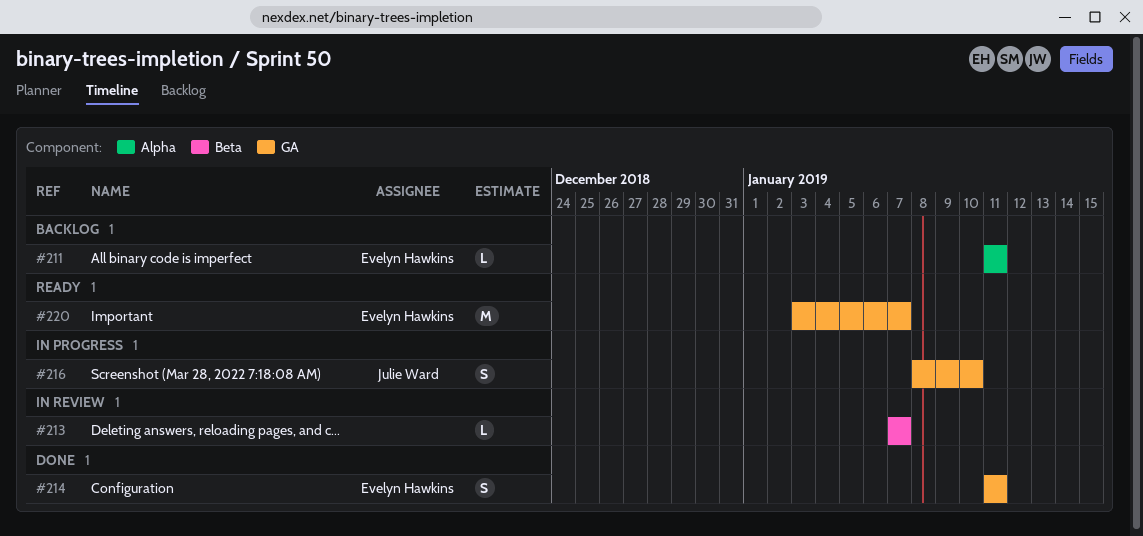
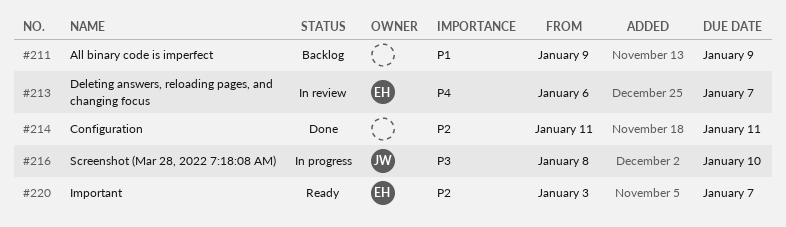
#211, owner: Evelyn Hawkins -> none
#211, start: Jan 11 -> Jan 9
#211, due: Jan 11 -> Jan 9
#213, owner: none -> Evelyn Hawkins
#213, start: Jan 7 -> Jan 6
#214, owner: Evelyn Hawkins -> none

